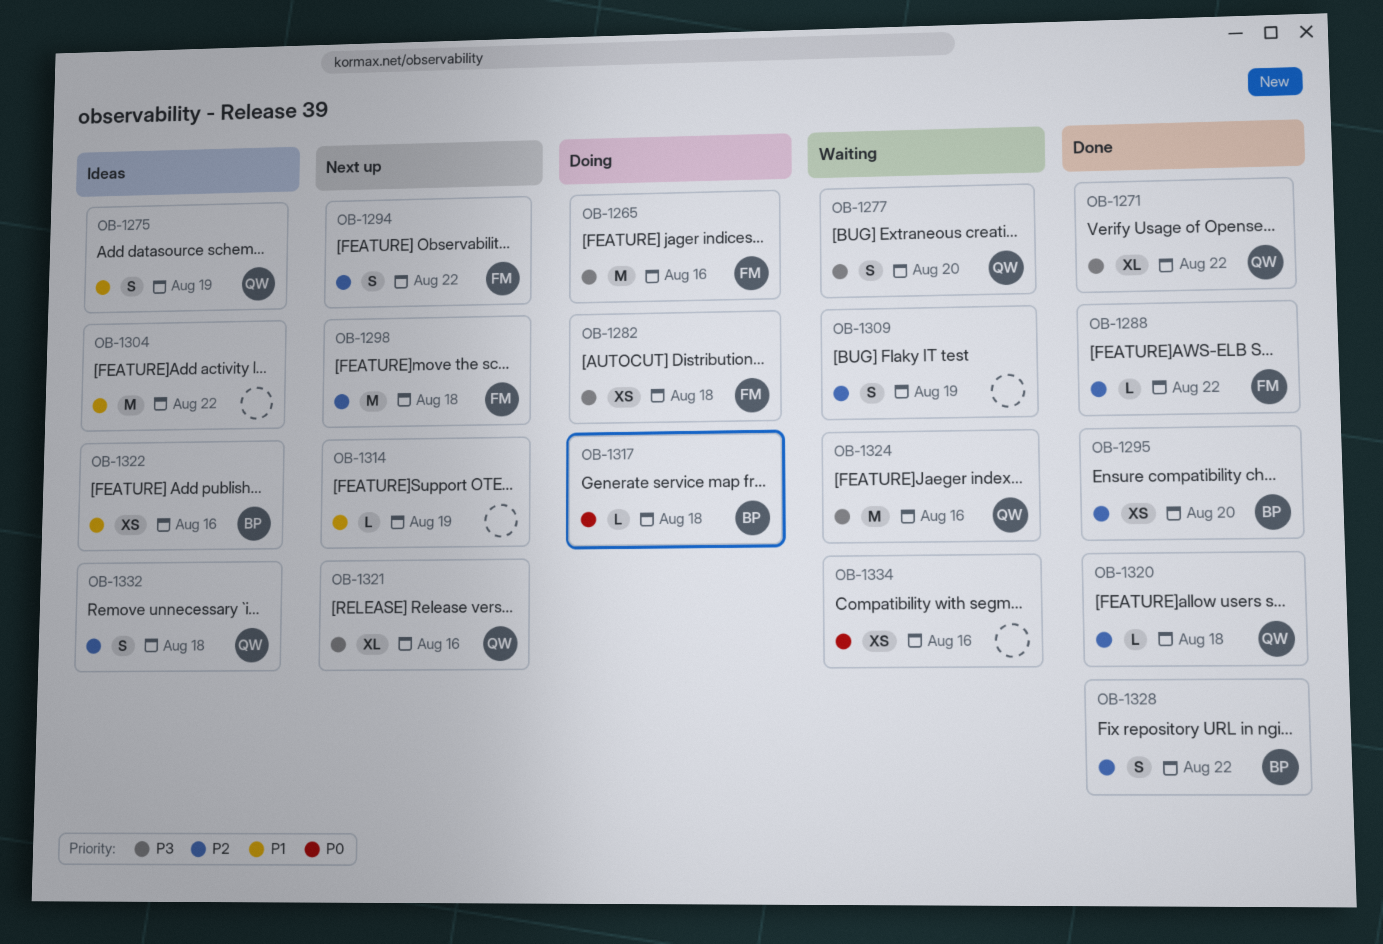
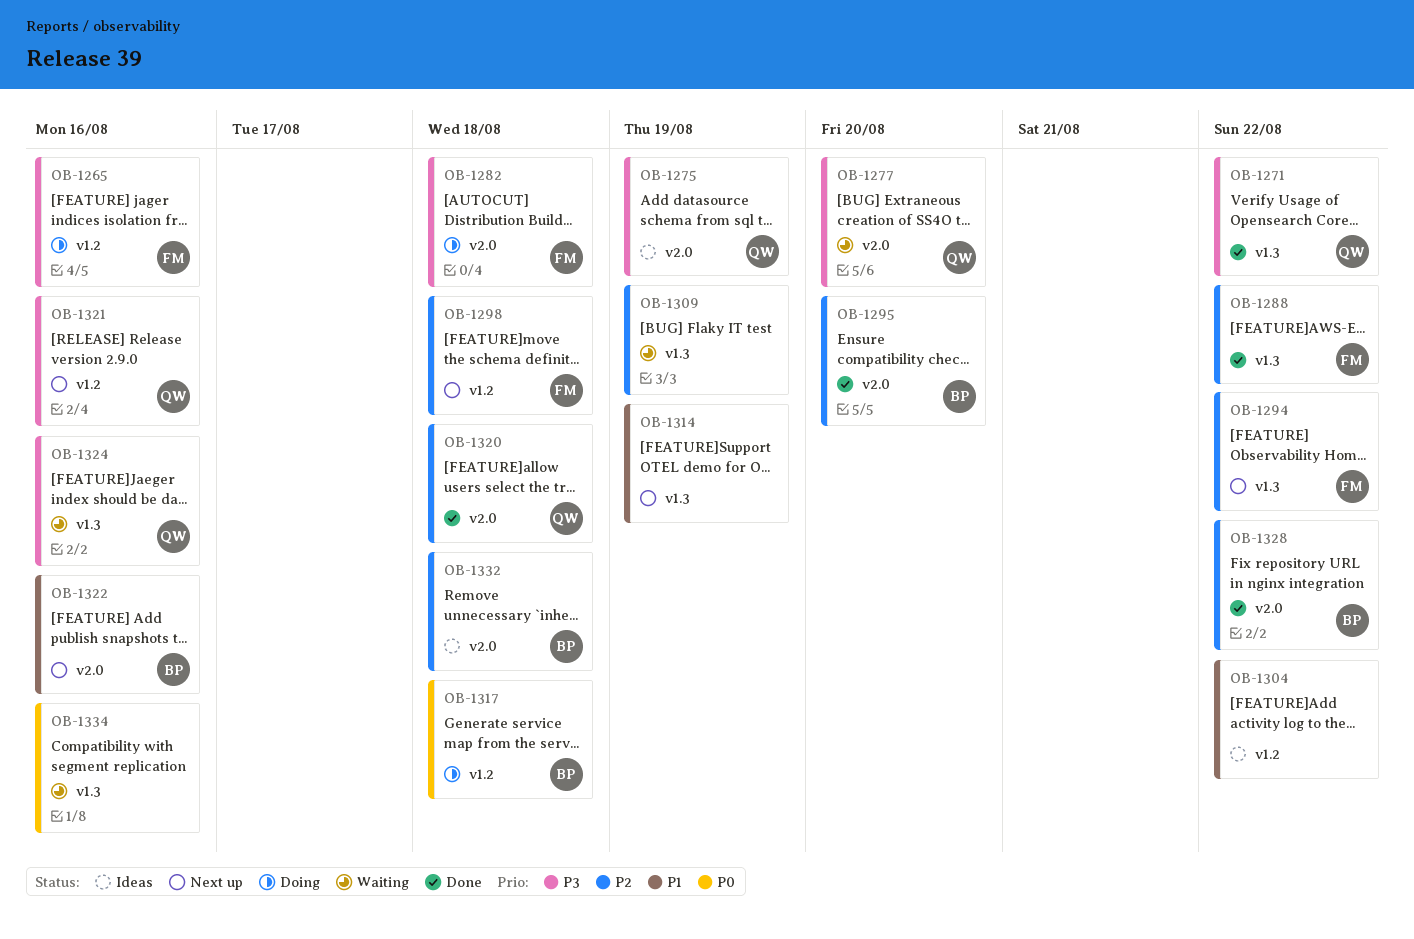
OB-1275, priority: P1 -> P3
OB-1322, status: Ideas -> Next up
OB-1332, owner: QW -> BP

